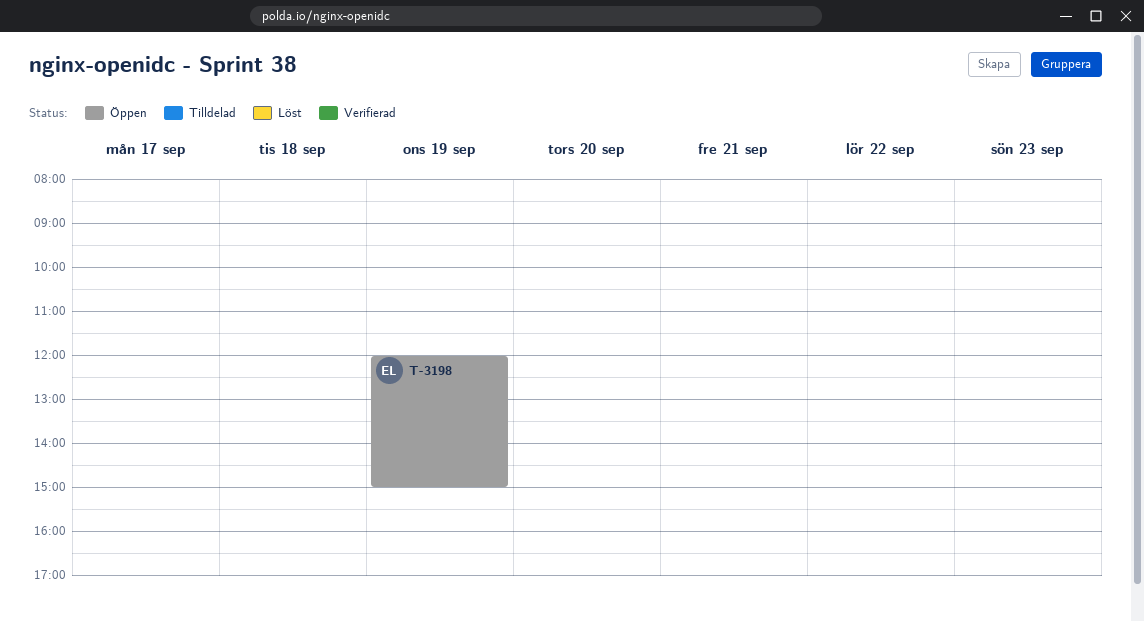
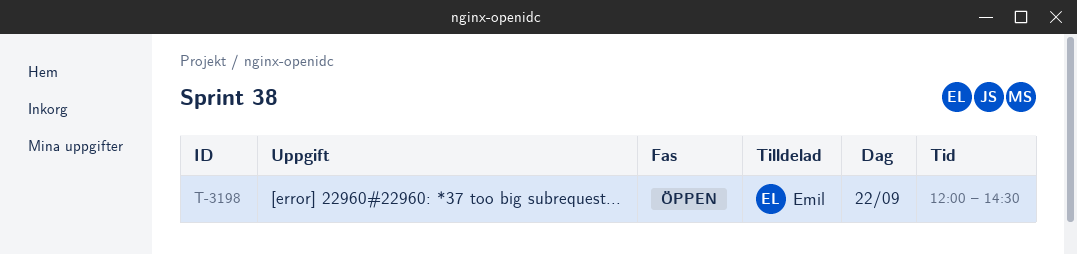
T-3198, day: Sep 19 -> Sep 22
T-3198, ends: 15:00 -> 14:30

